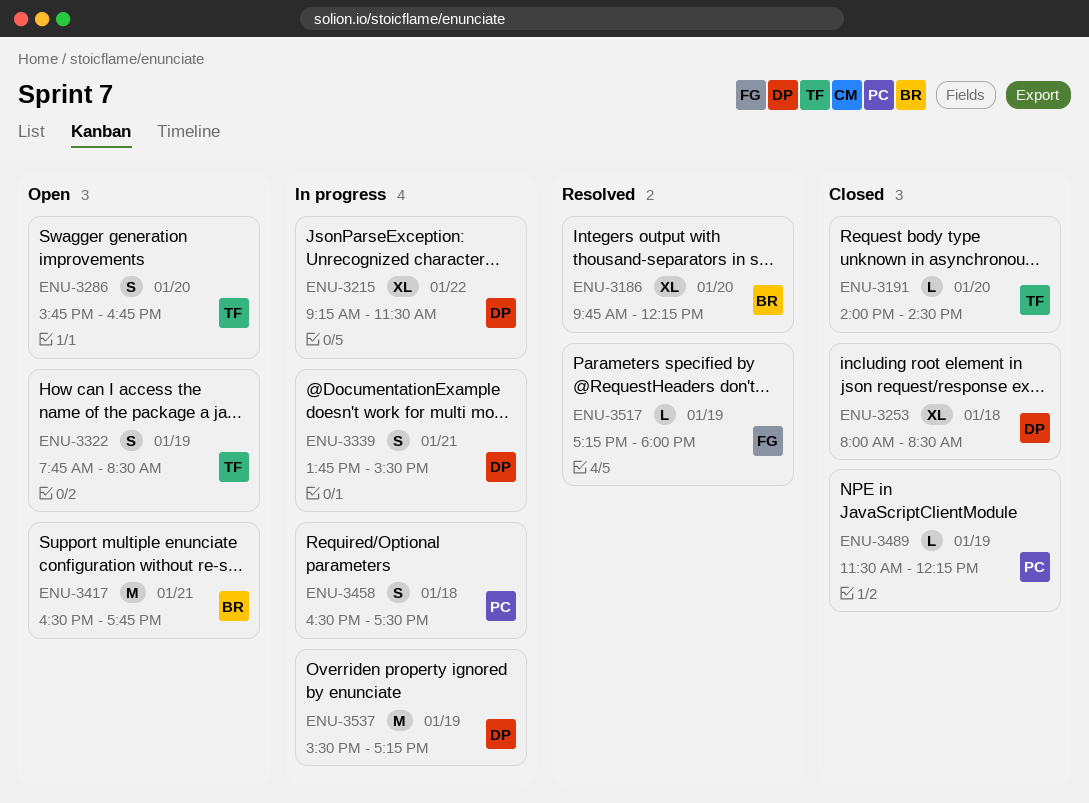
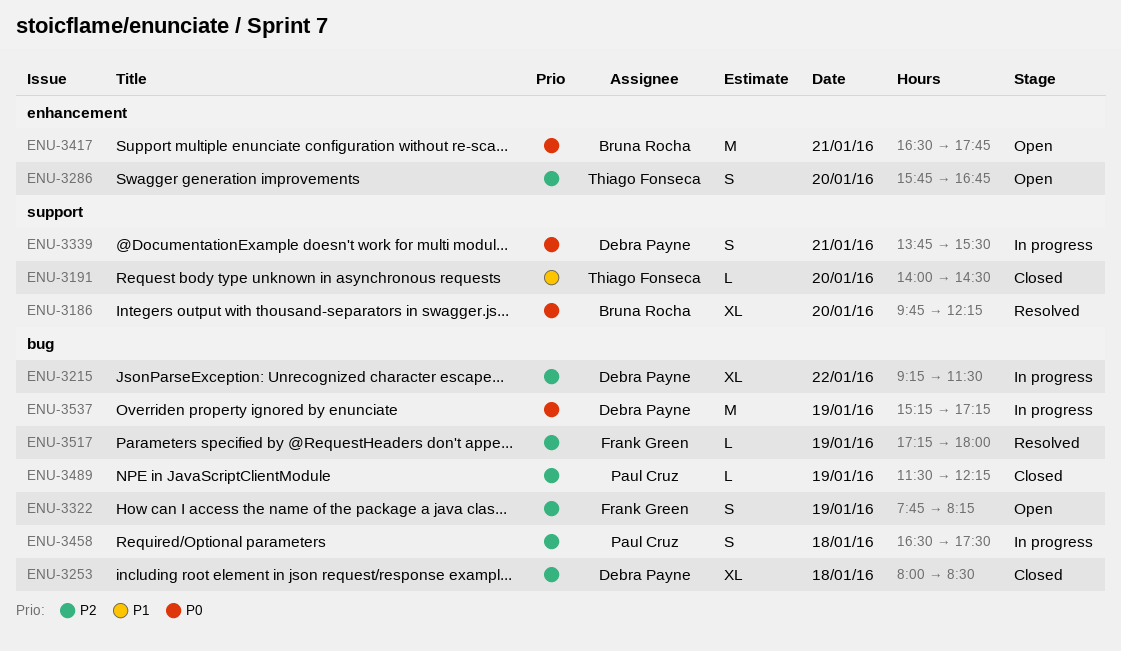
ENU-3322, owner: Thiago Fonseca -> Frank Green
ENU-3322, ends: 08:30 -> 08:15
ENU-3537, begins: 15:30 -> 15:15

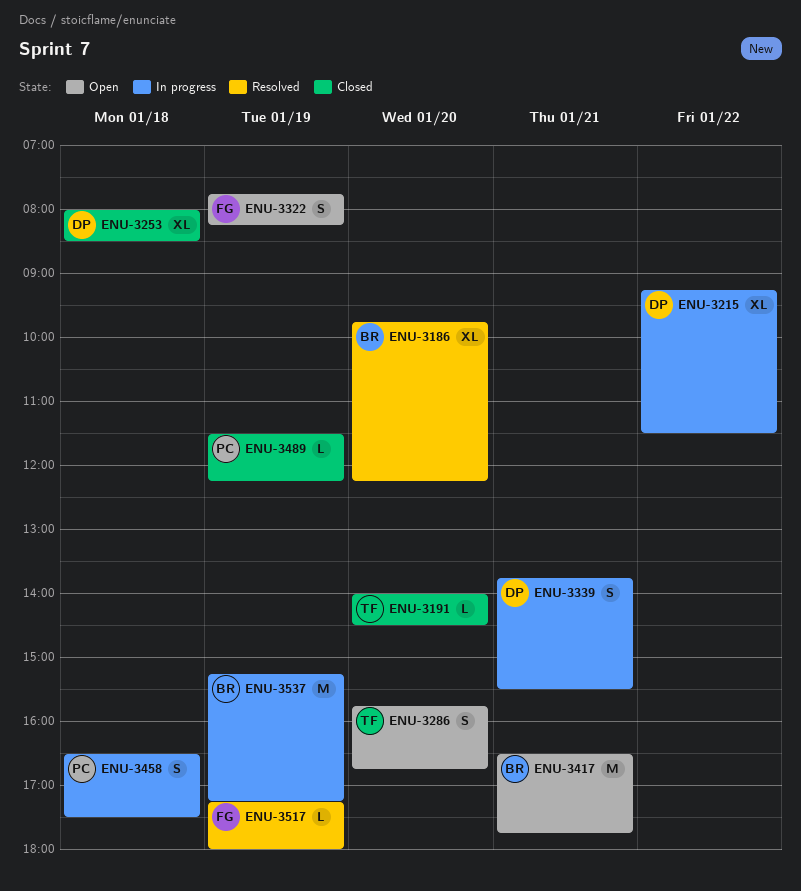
ENU-3537, owner: Debra Payne -> Bruna Rocha

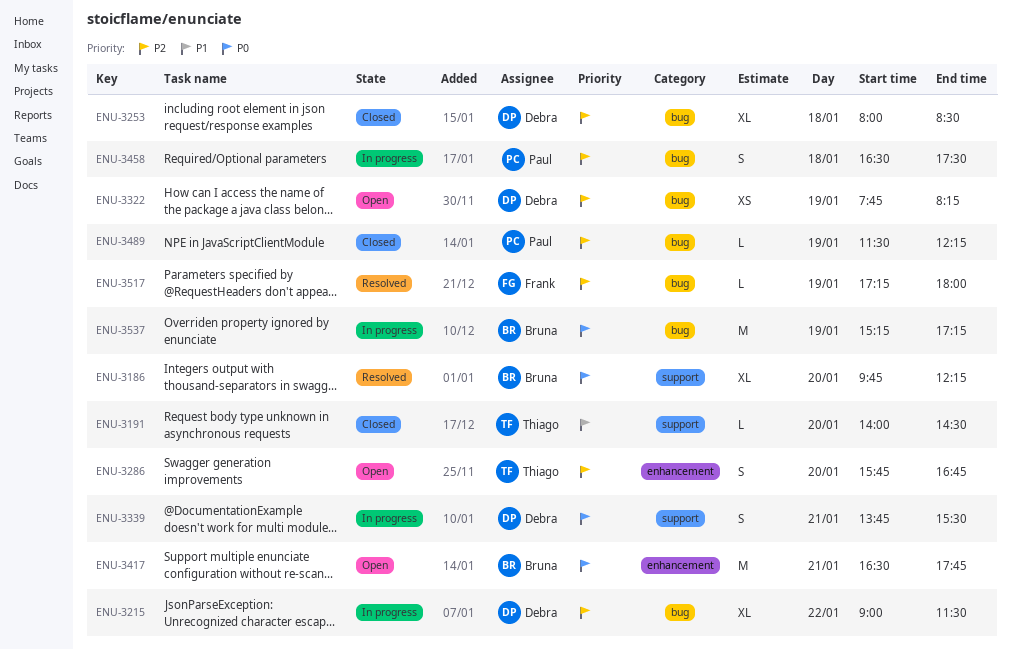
ENU-3215, begins: 09:15 -> 09:00
ENU-3322, owner: Frank -> Debra
ENU-3322, estimate: S -> XS

